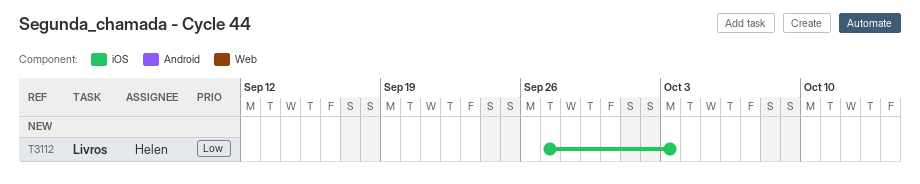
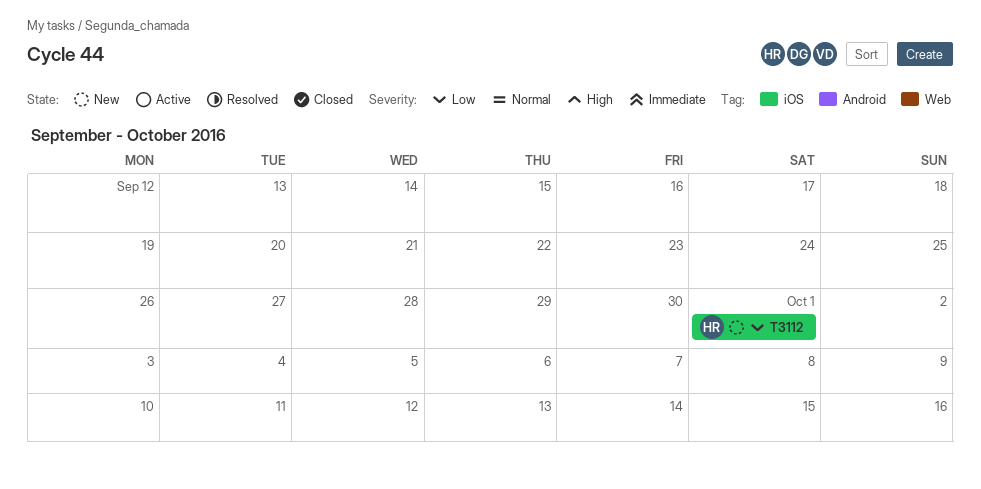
T3112, start: Sep 27 -> Oct 1
T3112, due: Oct 3 -> Oct 1

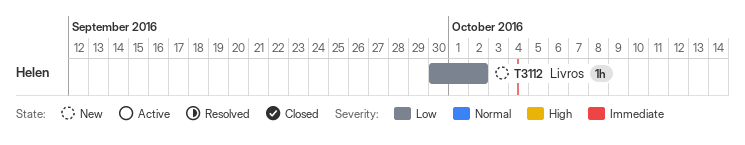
T3112, start: Oct 1 -> Sep 30
T3112, due: Oct 1 -> Oct 2

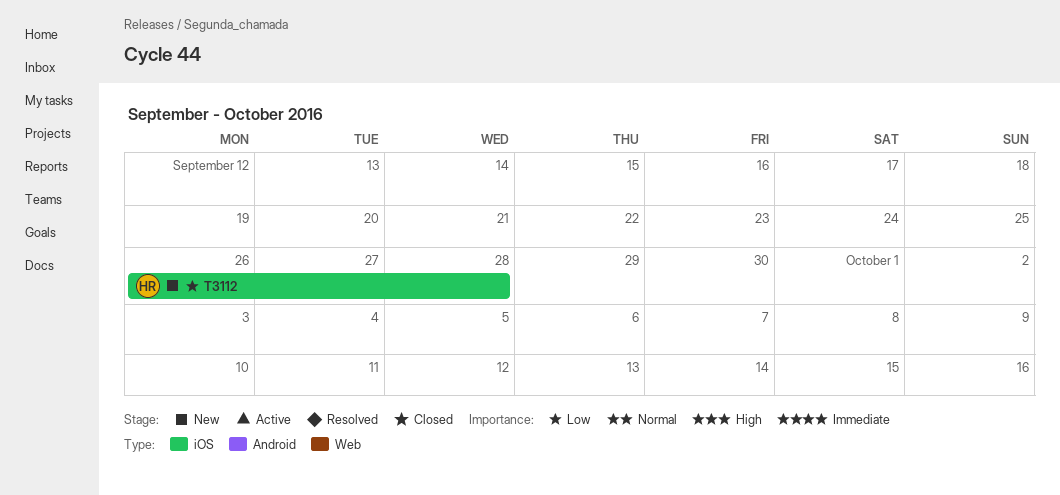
T3112, start: Sep 30 -> Sep 26
T3112, due: Oct 2 -> Sep 28

